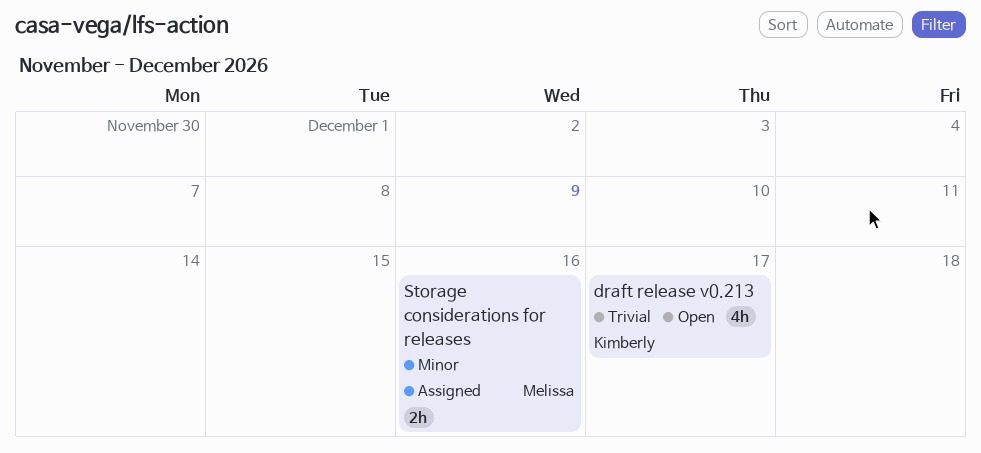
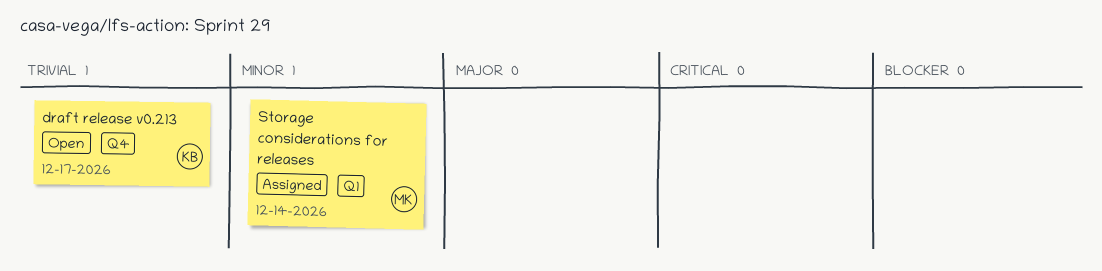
Storage considerations for releases, due: Dec 16 -> Dec 14

